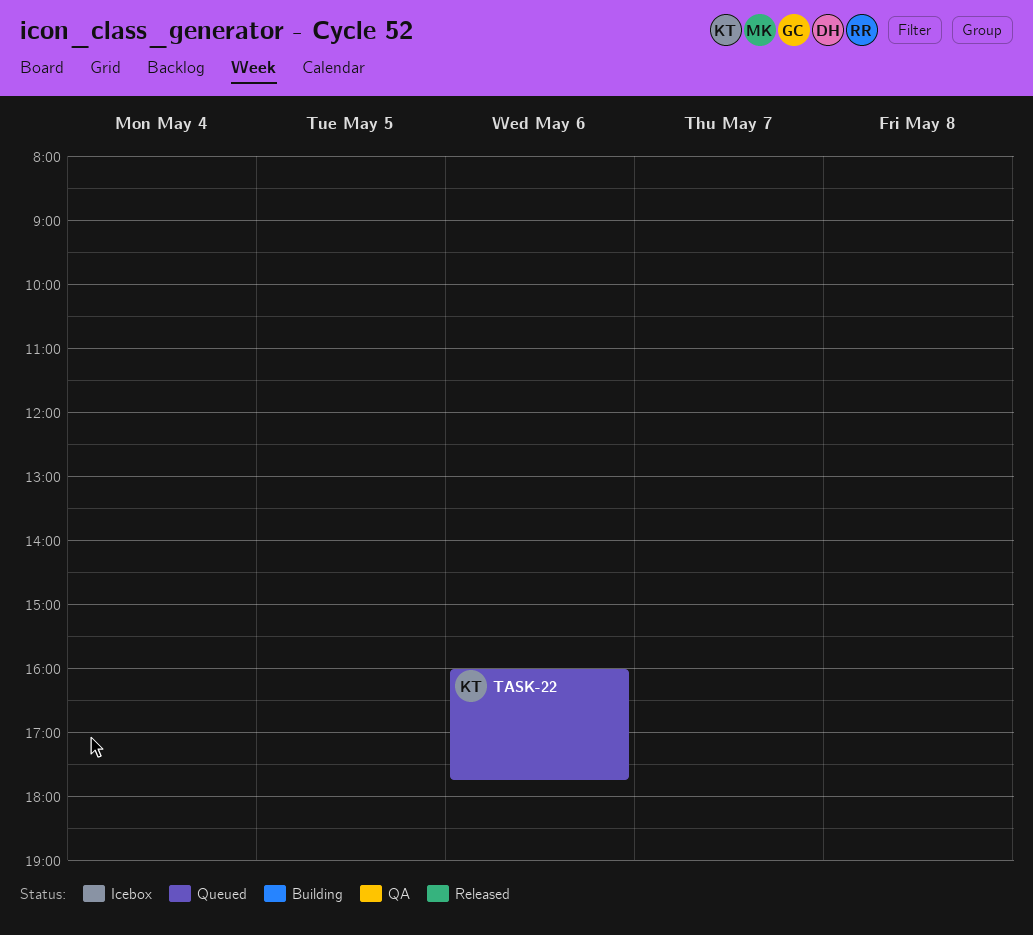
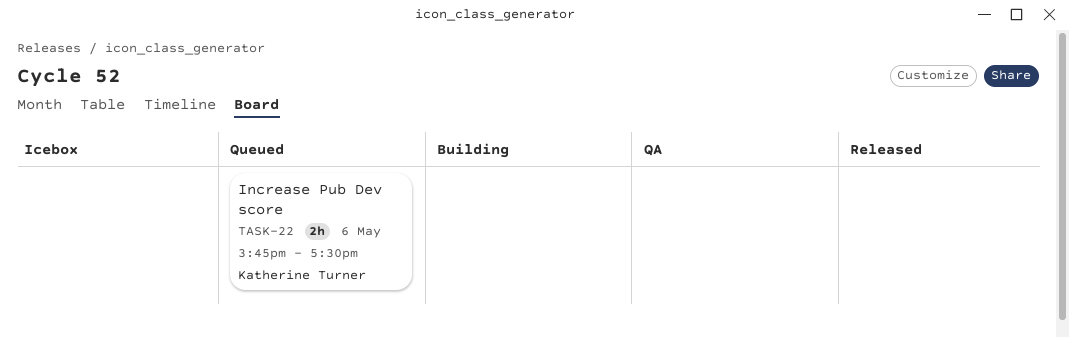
TASK-22, begins: 16:00 -> 15:45
TASK-22, ends: 17:45 -> 17:30

